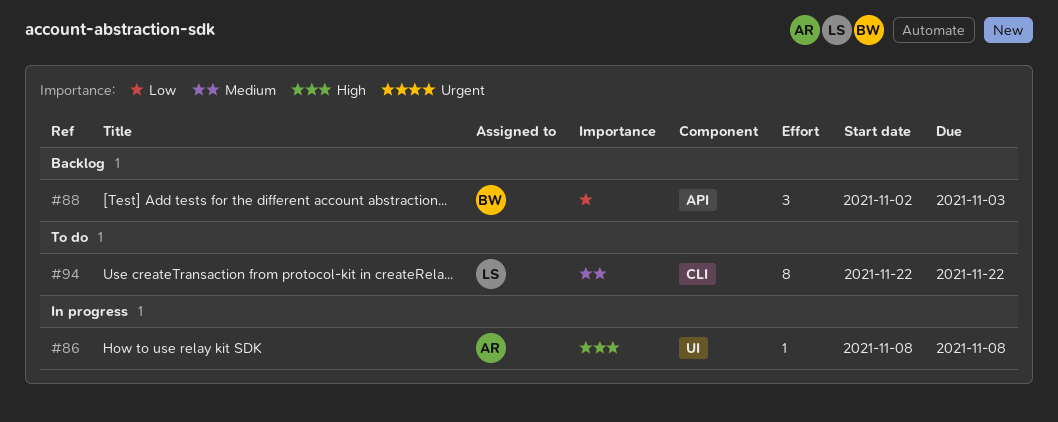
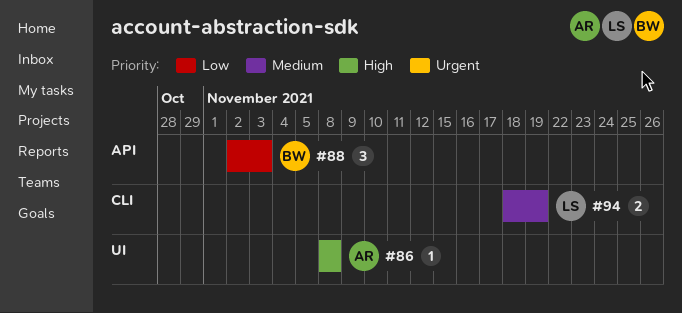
#94, estimate: 8 -> 2
#94, start: Nov 22 -> Nov 18
#94, due: Nov 22 -> Nov 19

